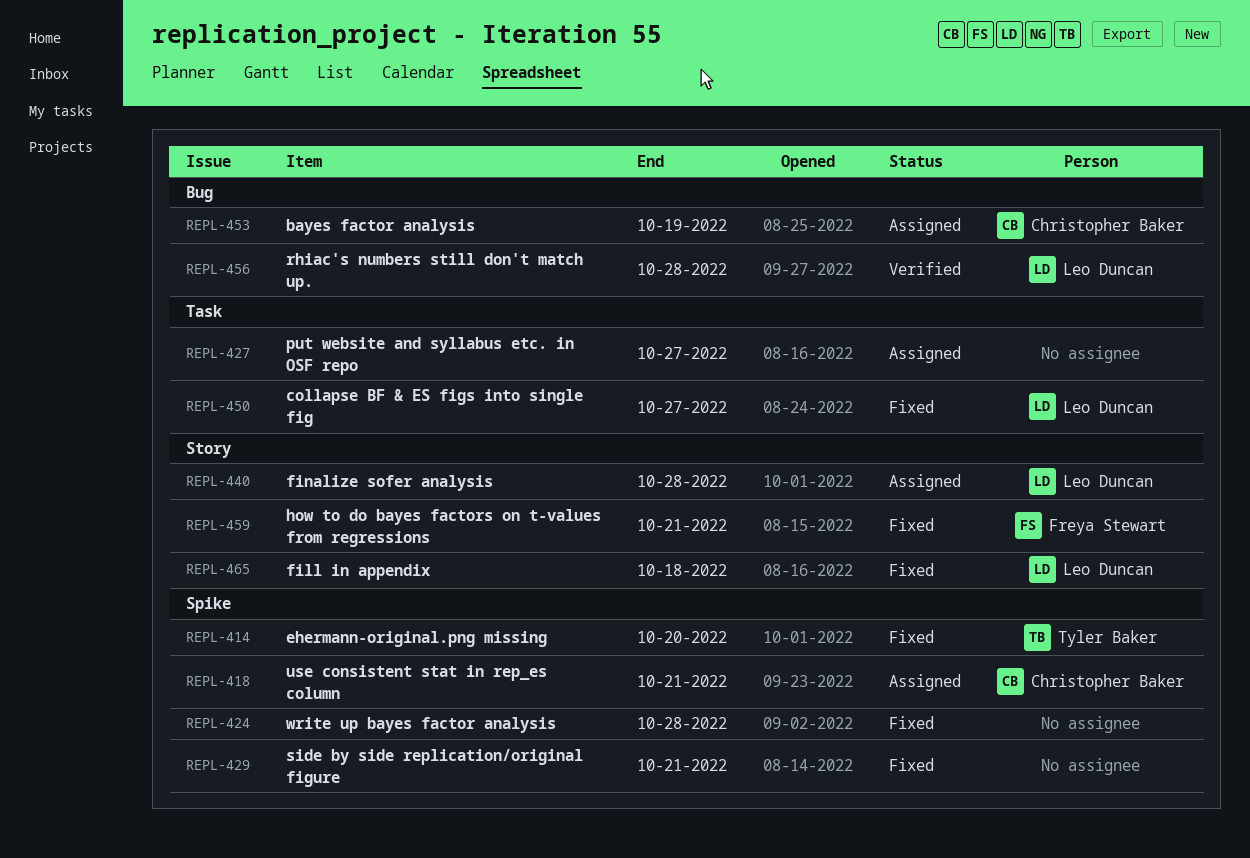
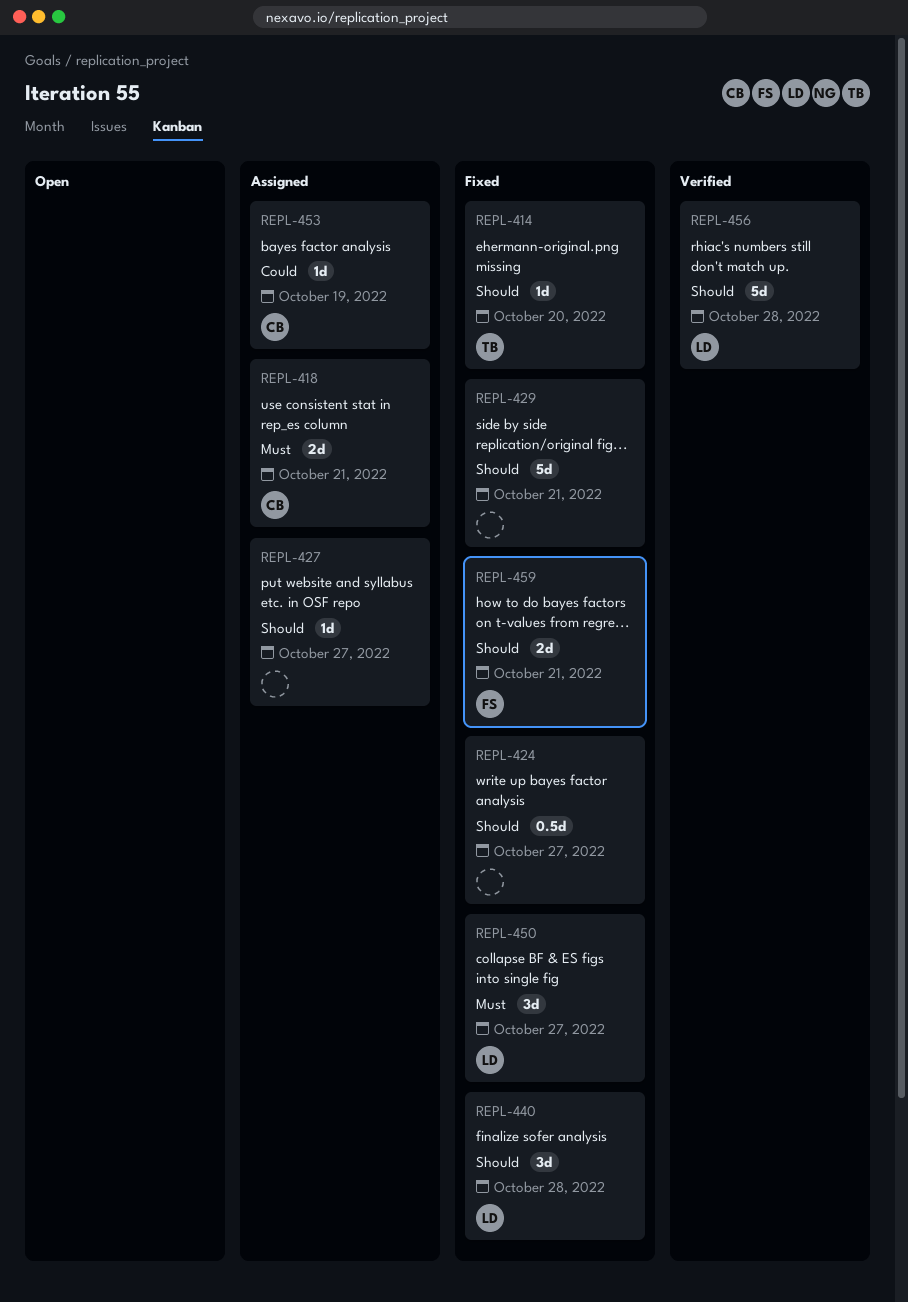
REPL-424, due: Oct 28 -> Oct 27
REPL-440, status: Assigned -> Fixed
REPL-465: present -> none

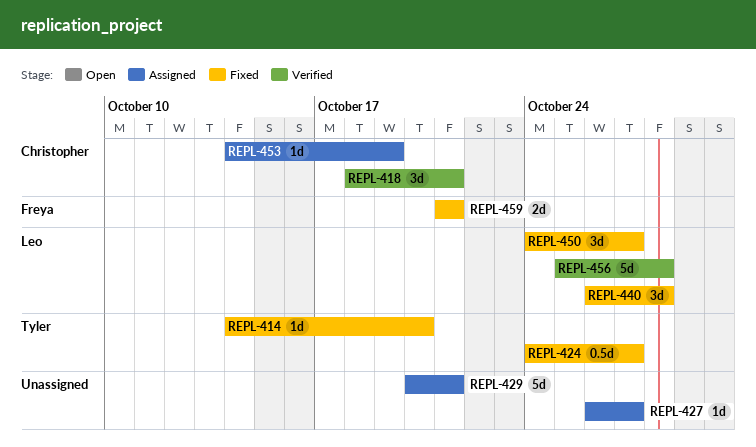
REPL-418, status: Assigned -> Verified
REPL-418, estimate: 2d -> 3d
REPL-424, owner: none -> Tyler
REPL-429, status: Fixed -> Assigned

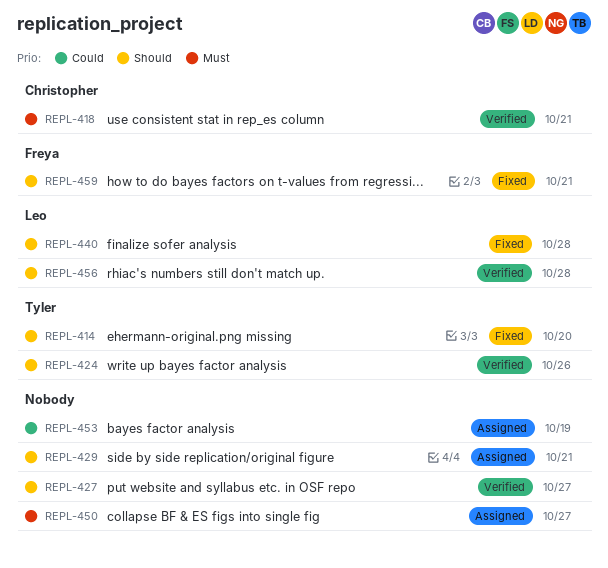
REPL-424, status: Fixed -> Verified
REPL-424, due: Oct 27 -> Oct 26
REPL-427, status: Assigned -> Verified
REPL-450, status: Fixed -> Assigned
REPL-450, owner: Leo -> none
REPL-453, owner: Christopher -> none

